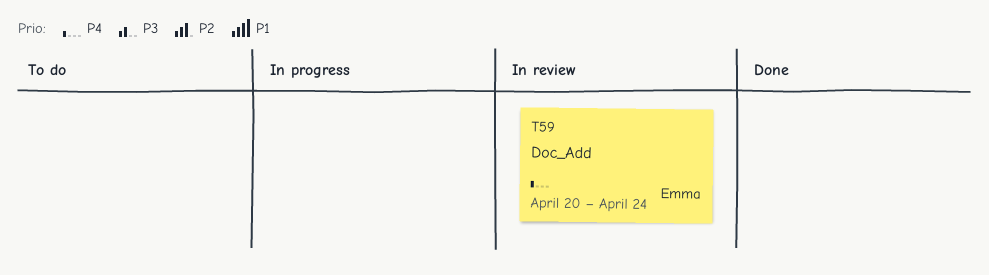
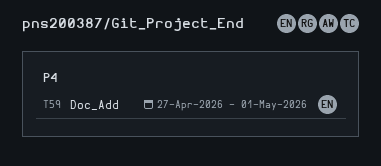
T59, start: Apr 20 -> Apr 27
T59, due: Apr 24 -> May 1

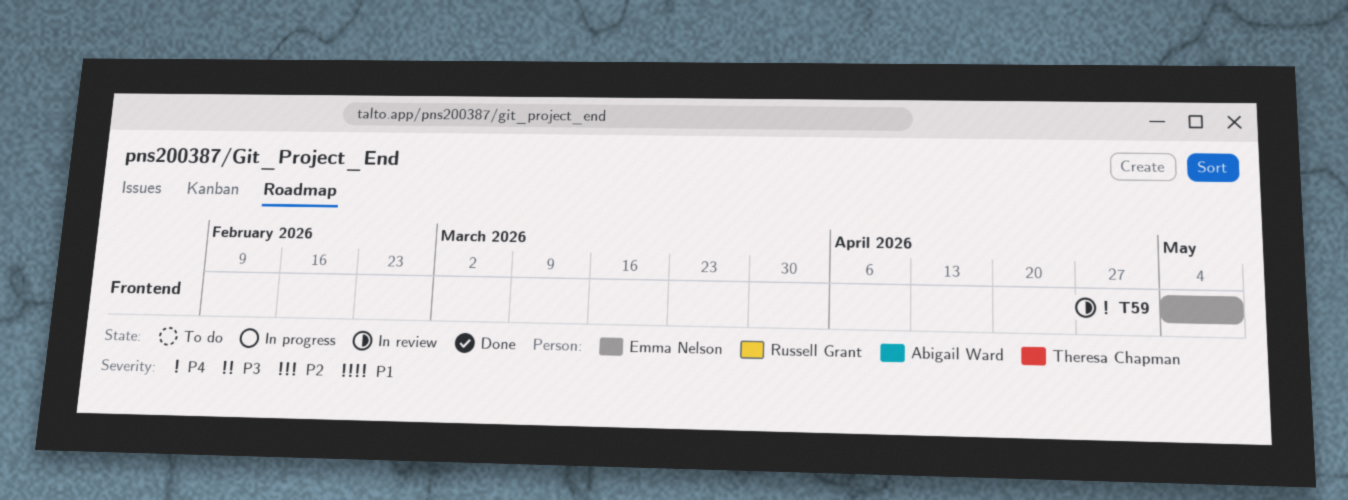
T59, start: Apr 27 -> May 4
T59, due: May 1 -> May 8

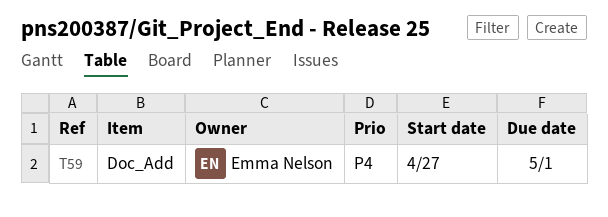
T59, start: May 4 -> Apr 27
T59, due: May 8 -> May 1

